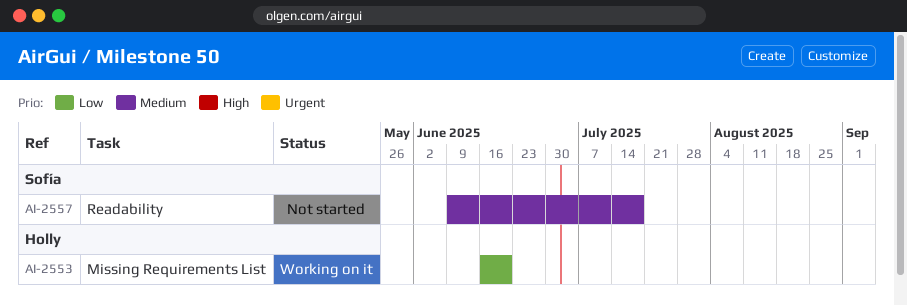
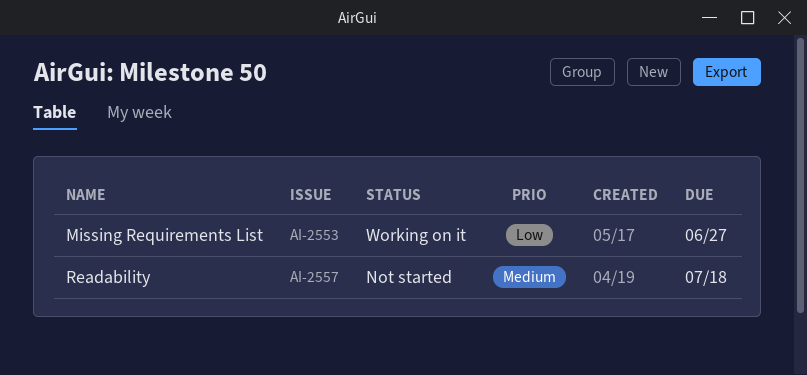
AI-2553, due: Jun 20 -> Jun 27

